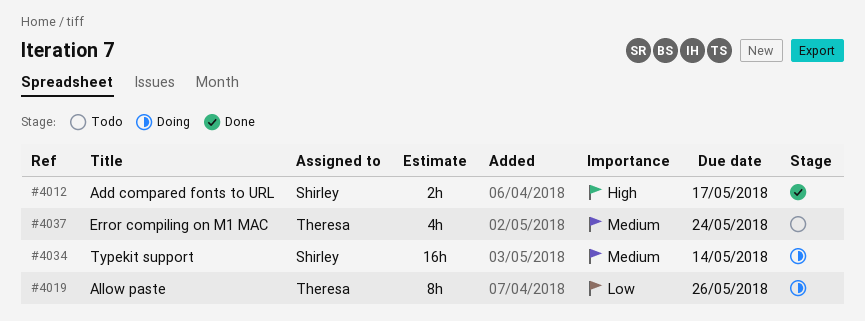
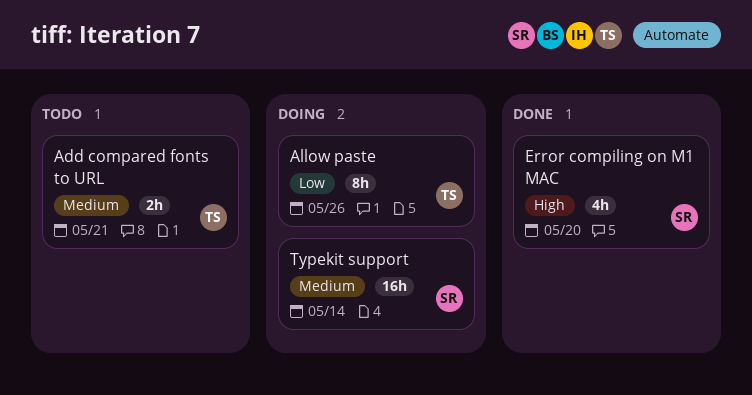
Add compared fonts to URL, status: Done -> Todo
Add compared fonts to URL, owner: Shirley -> Theresa
Add compared fonts to URL, priority: High -> Medium
Add compared fonts to URL, due: May 17 -> May 21
Error compiling on M1 MAC, status: Todo -> Done
Error compiling on M1 MAC, owner: Theresa -> Shirley
Error compiling on M1 MAC, priority: Medium -> High
Error compiling on M1 MAC, due: May 24 -> May 20

